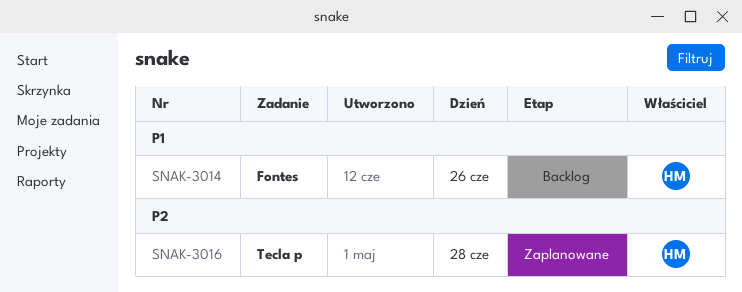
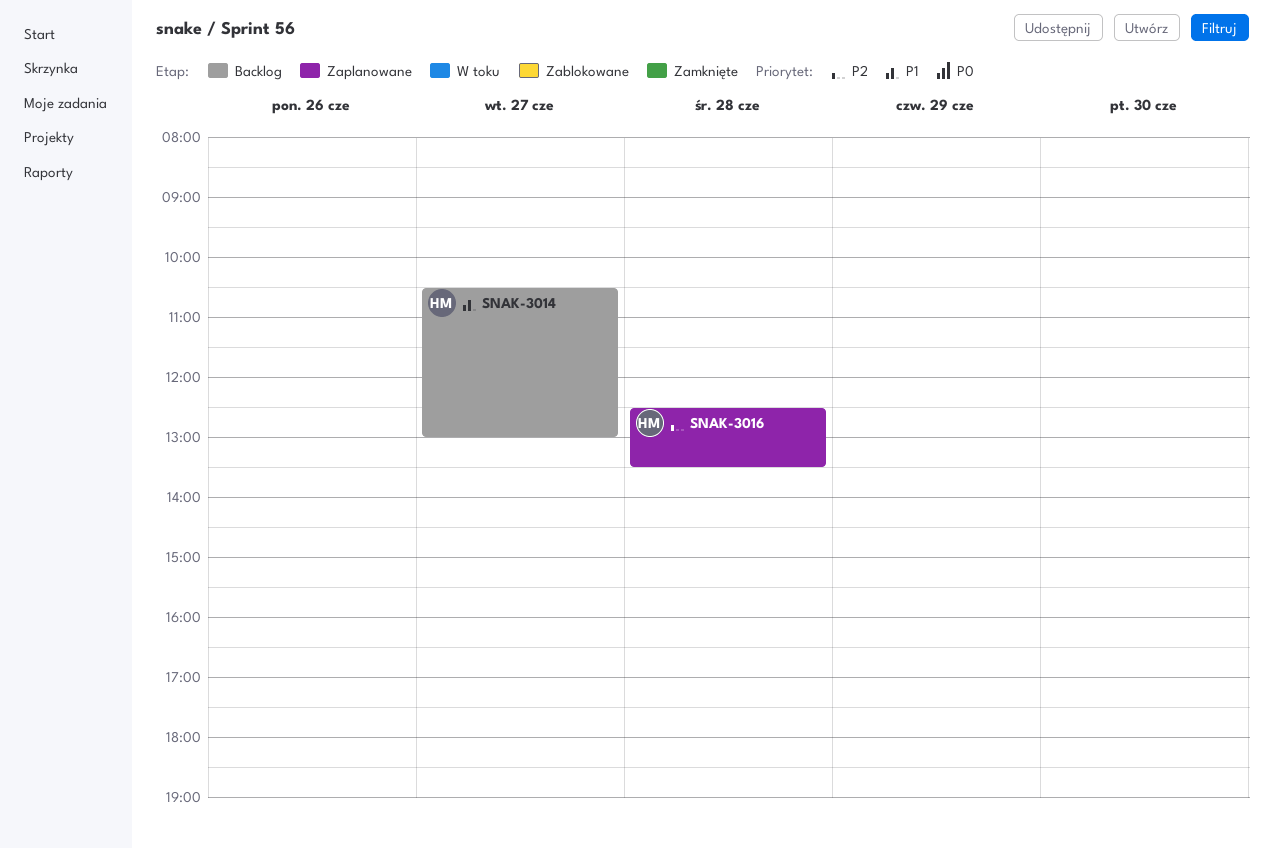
SNAK-3014, day: Jun 26 -> Jun 27

